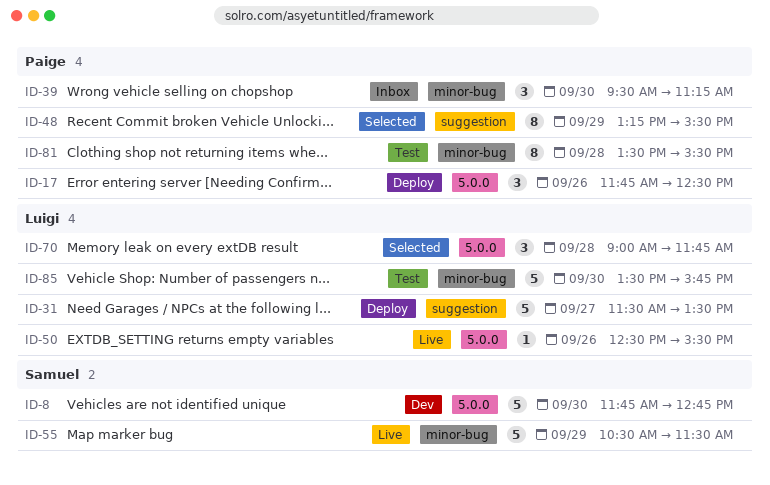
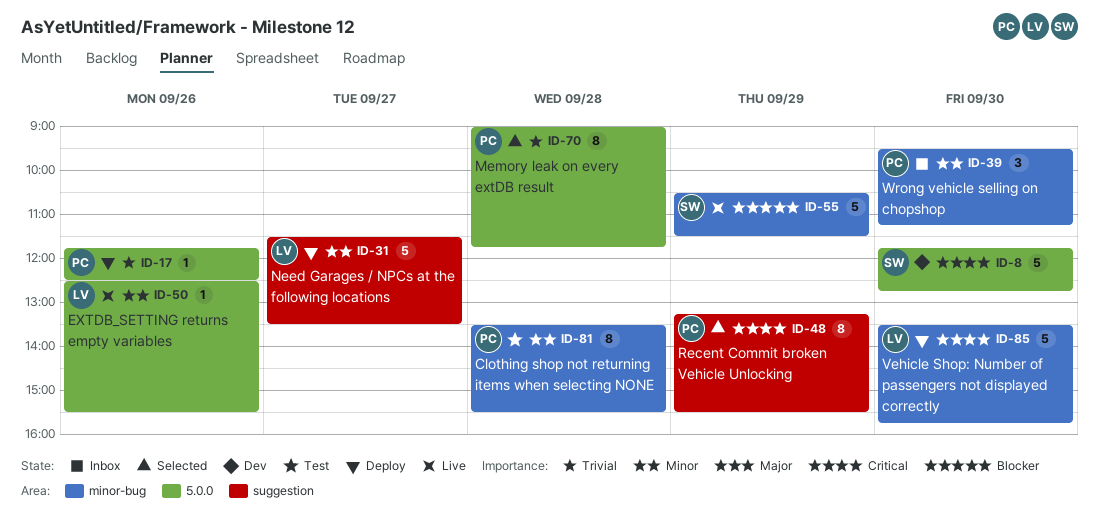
ID-17, estimate: 3 -> 1
ID-70, owner: Luigi -> Paige
ID-70, estimate: 3 -> 8
ID-85, status: Test -> Deploy

